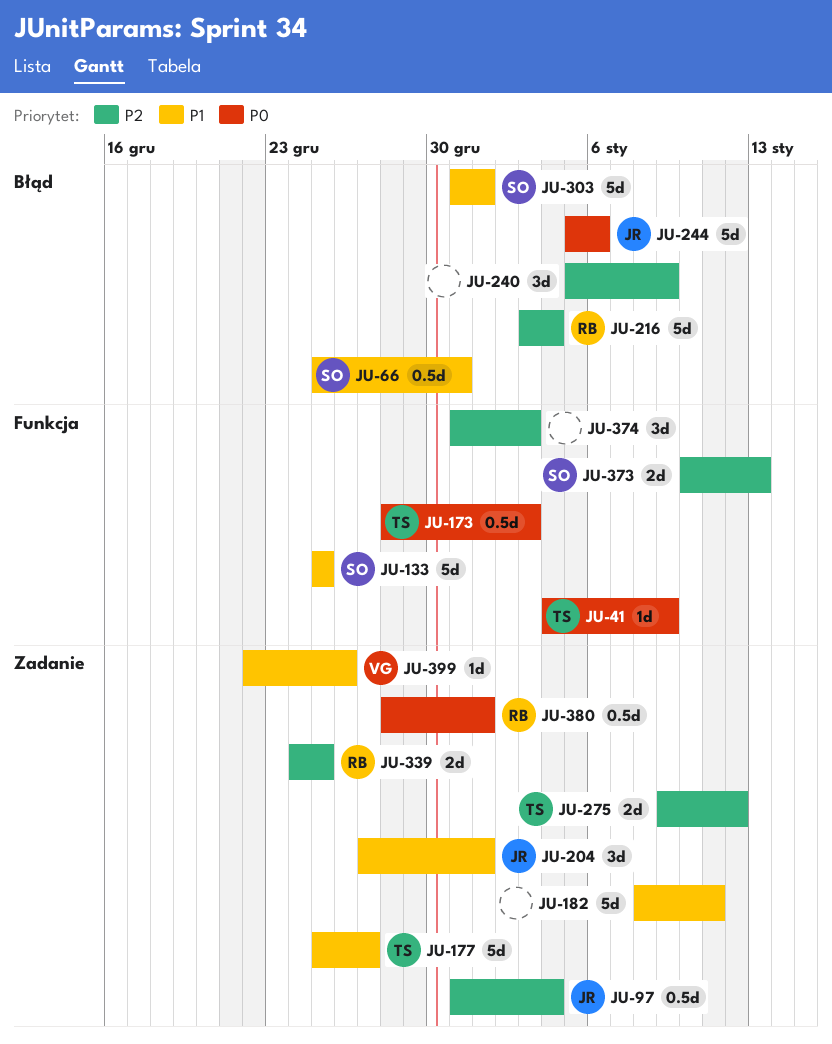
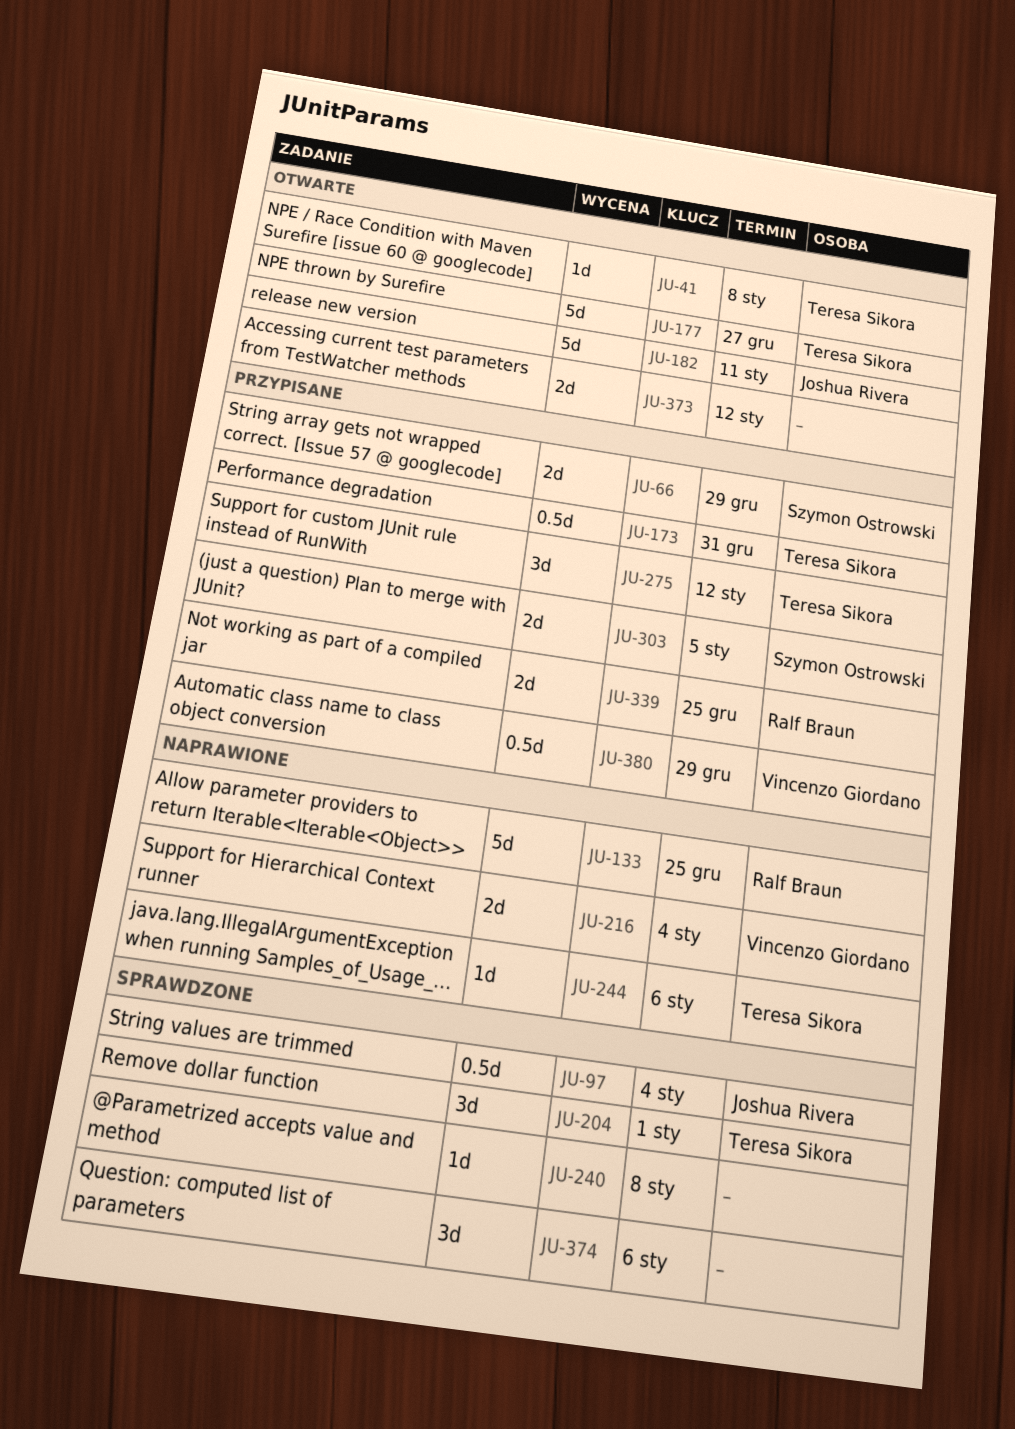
JU-41, due: Jan 9 -> Jan 8
JU-66, estimate: 0.5d -> 2d
JU-66, due: Dec 31 -> Dec 29
JU-133, owner: Szymon Ostrowski -> Ralf Braun
JU-173, due: Jan 3 -> Dec 31
JU-182, owner: none -> Joshua Rivera
JU-204, owner: Joshua Rivera -> Teresa Sikora
JU-216, owner: Ralf Braun -> Vincenzo Giordano
JU-216, estimate: 5d -> 2d
JU-240, estimate: 3d -> 1d
JU-240, due: Jan 9 -> Jan 8
JU-244, owner: Joshua Rivera -> Teresa Sikora
JU-244, estimate: 5d -> 1d
JU-275, estimate: 2d -> 3d
JU-303, estimate: 5d -> 2d
JU-303, due: Jan 1 -> Jan 5
JU-373, owner: Szymon Ostrowski -> none
JU-373, due: Jan 13 -> Jan 12
JU-374, due: Jan 3 -> Jan 6
JU-380, owner: Ralf Braun -> Vincenzo Giordano
JU-380, due: Jan 1 -> Dec 29
JU-399: present -> none

